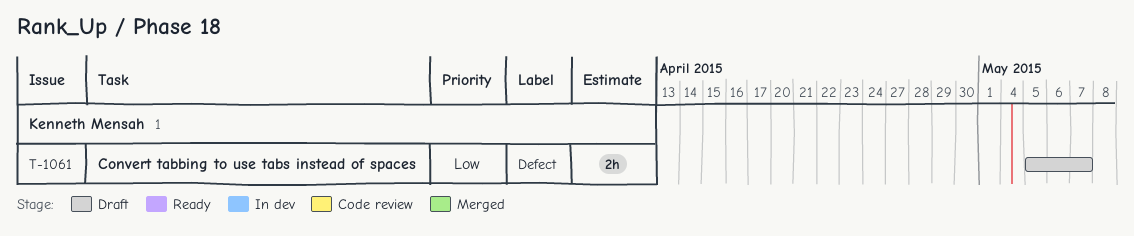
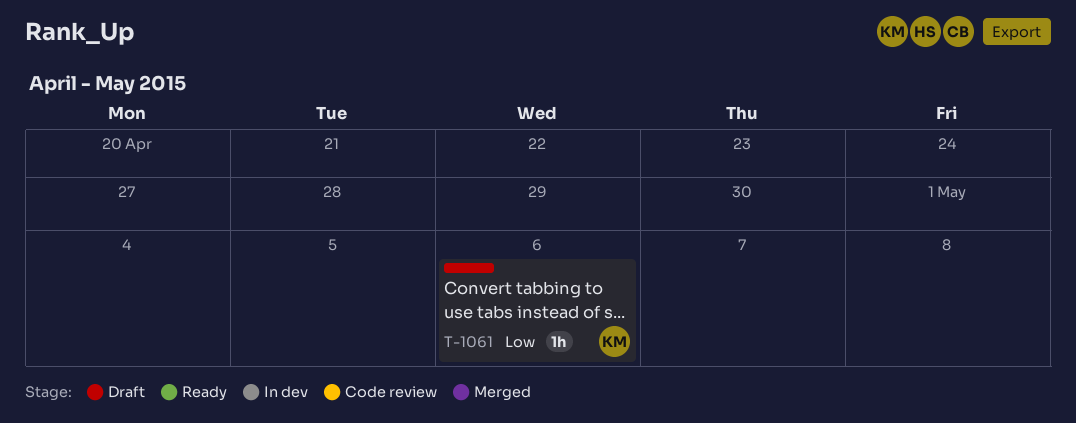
T-1061, estimate: 2h -> 1h
T-1061, due: May 7 -> May 6

